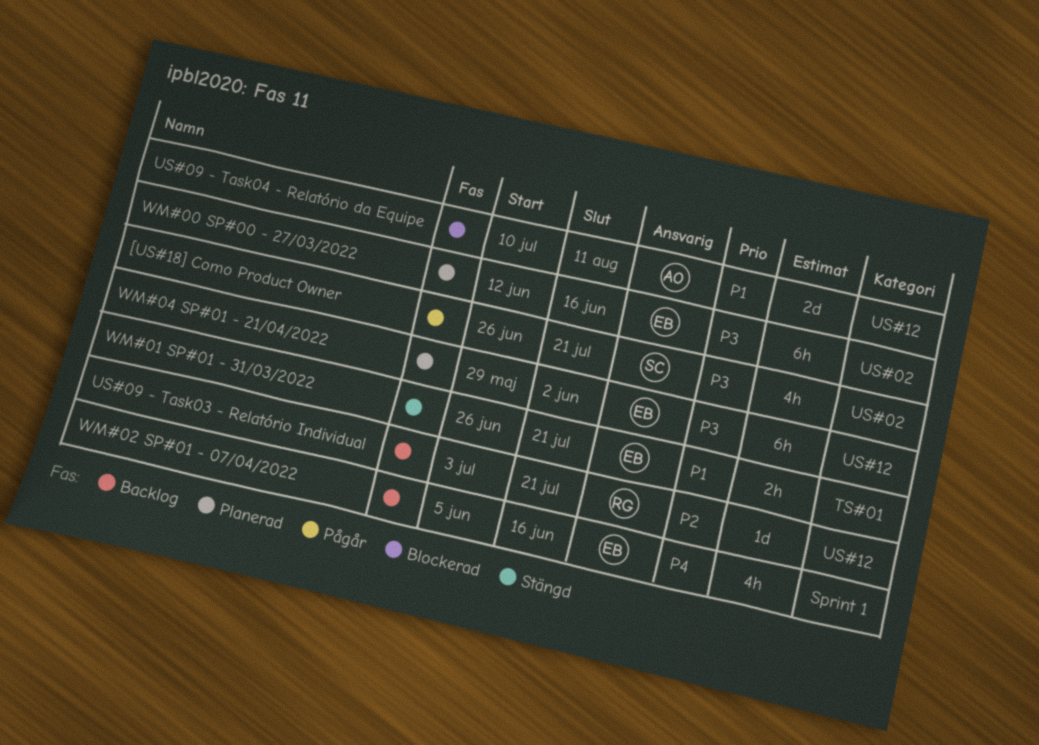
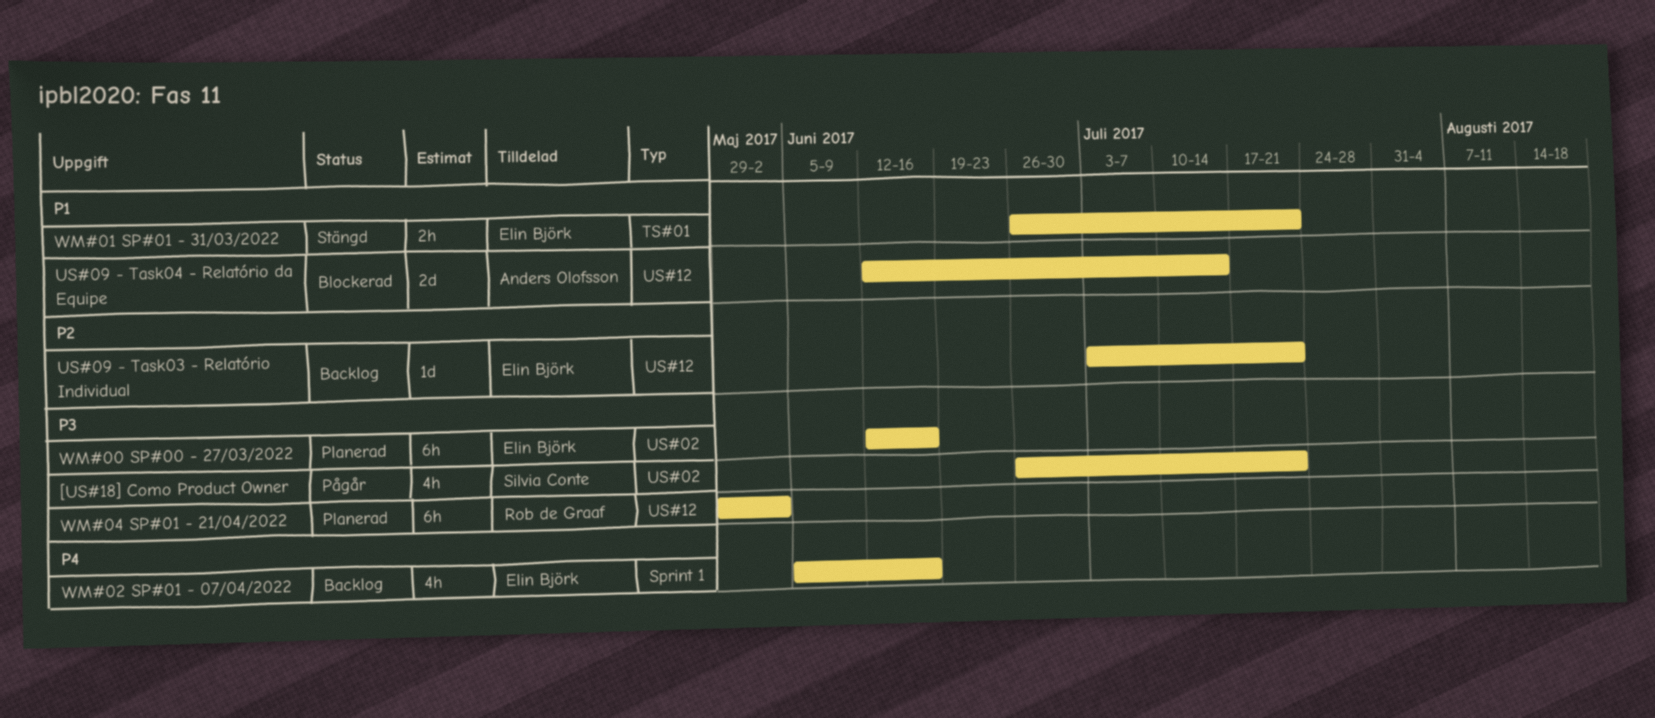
US#09 - Task03 - Relatório Individual, owner: Rob de Graaf -> Elin Björk
US#09 - Task04 - Relatório da Equipe, start: Jul 10 -> Jun 12
US#09 - Task04 - Relatório da Equipe, due: Aug 11 -> Jul 14
WM#04 SP#01 - 21/04/2022, owner: Elin Björk -> Rob de Graaf

